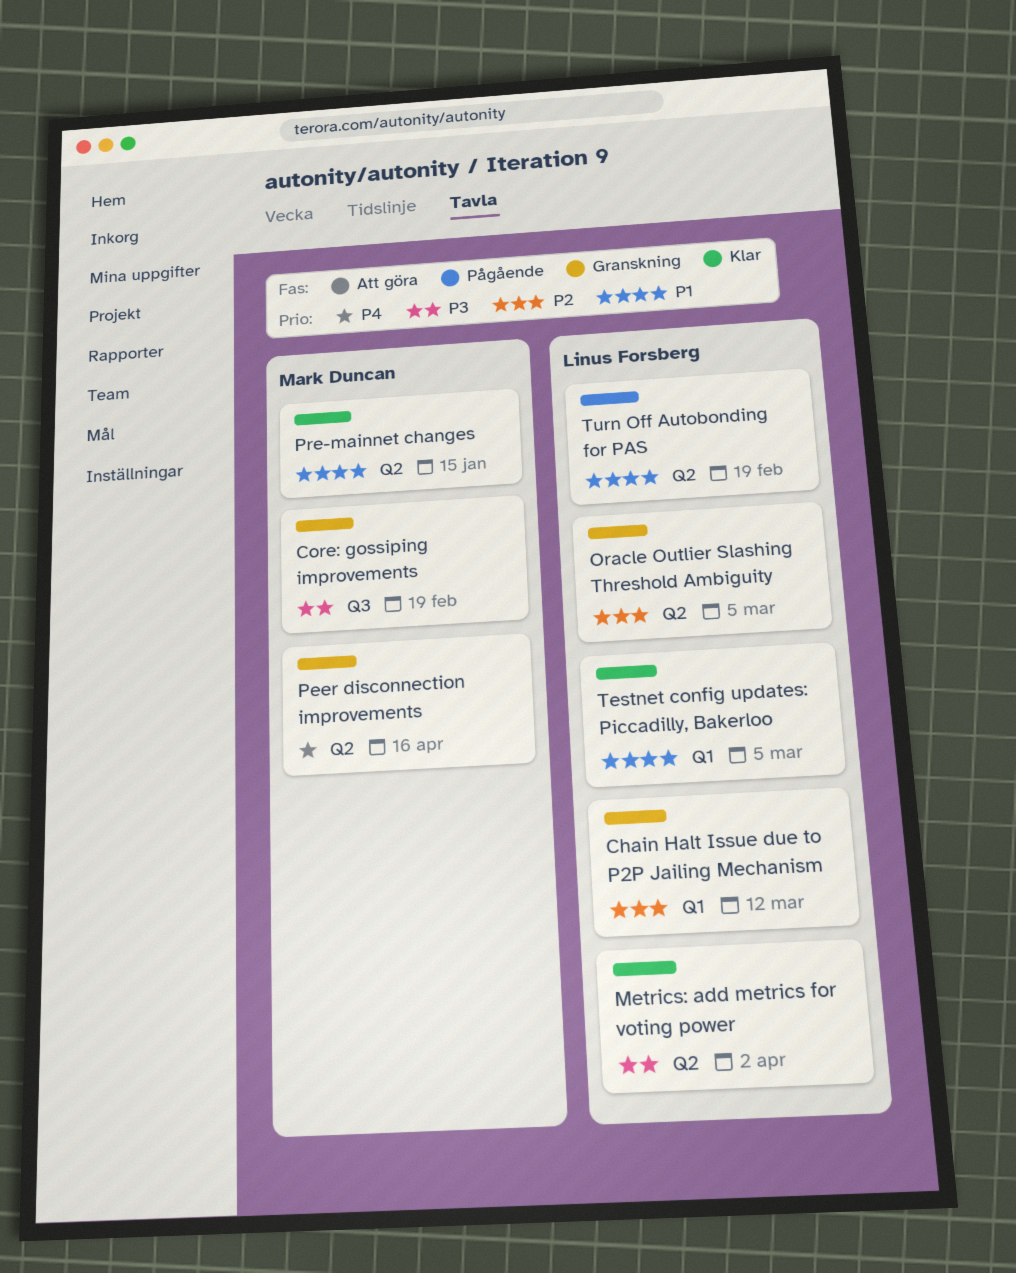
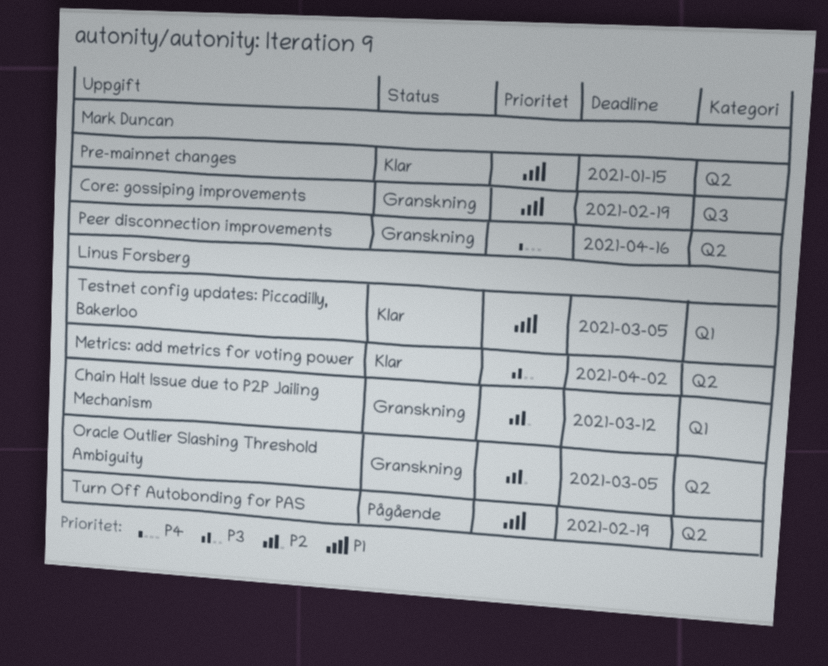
Core: gossiping improvements, priority: P3 -> P1

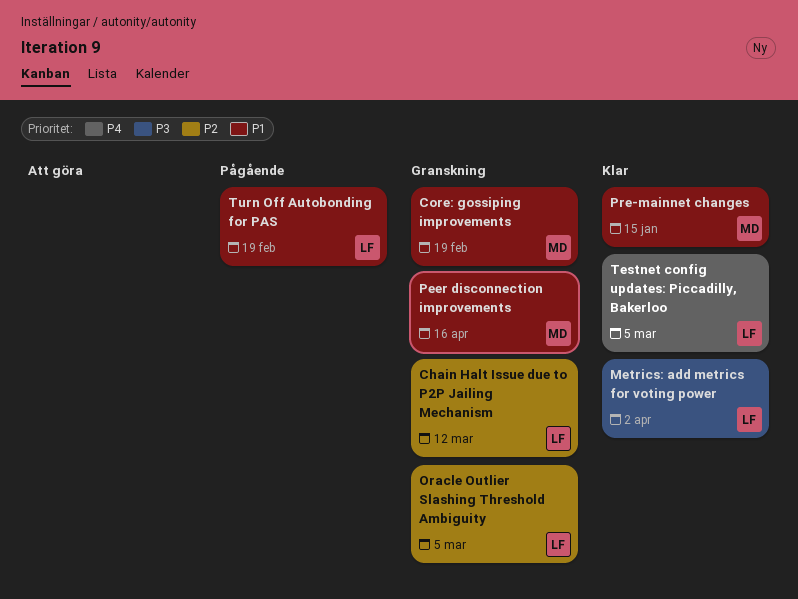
Peer disconnection improvements, priority: P4 -> P1
Testnet config updates: Piccadilly, Bakerloo, priority: P1 -> P4

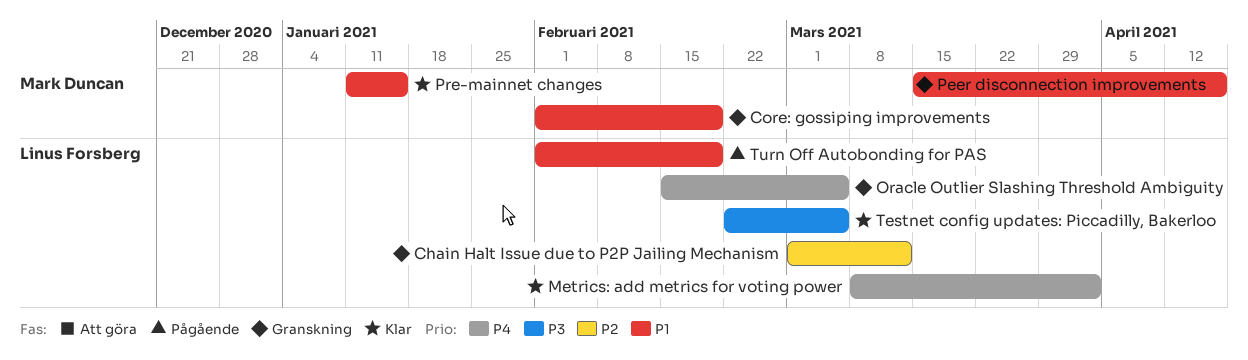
Metrics: add metrics for voting power, priority: P3 -> P4
Oracle Outlier Slashing Threshold Ambiguity, priority: P2 -> P4
Testnet config updates: Piccadilly, Bakerloo, priority: P4 -> P3

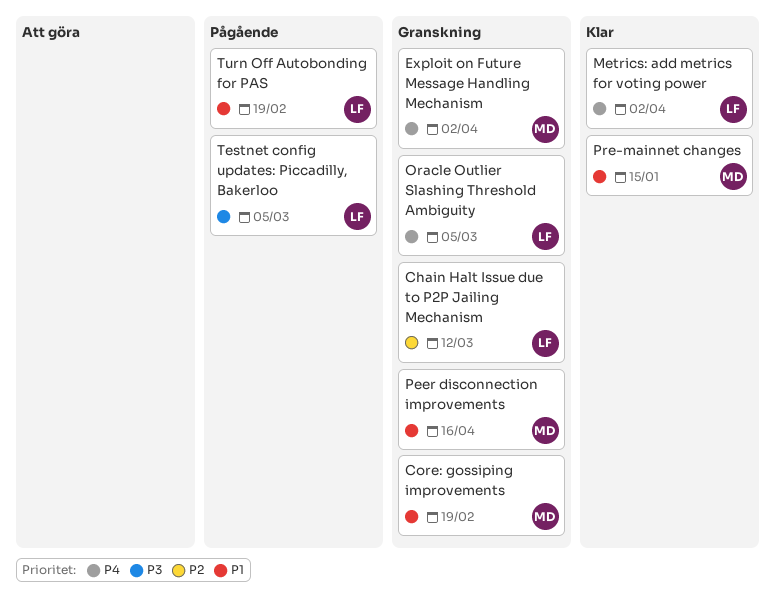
Exploit on Future Message Handling Mechanism: none -> present
Testnet config updates: Piccadilly, Bakerloo, status: Klar -> Pågående

